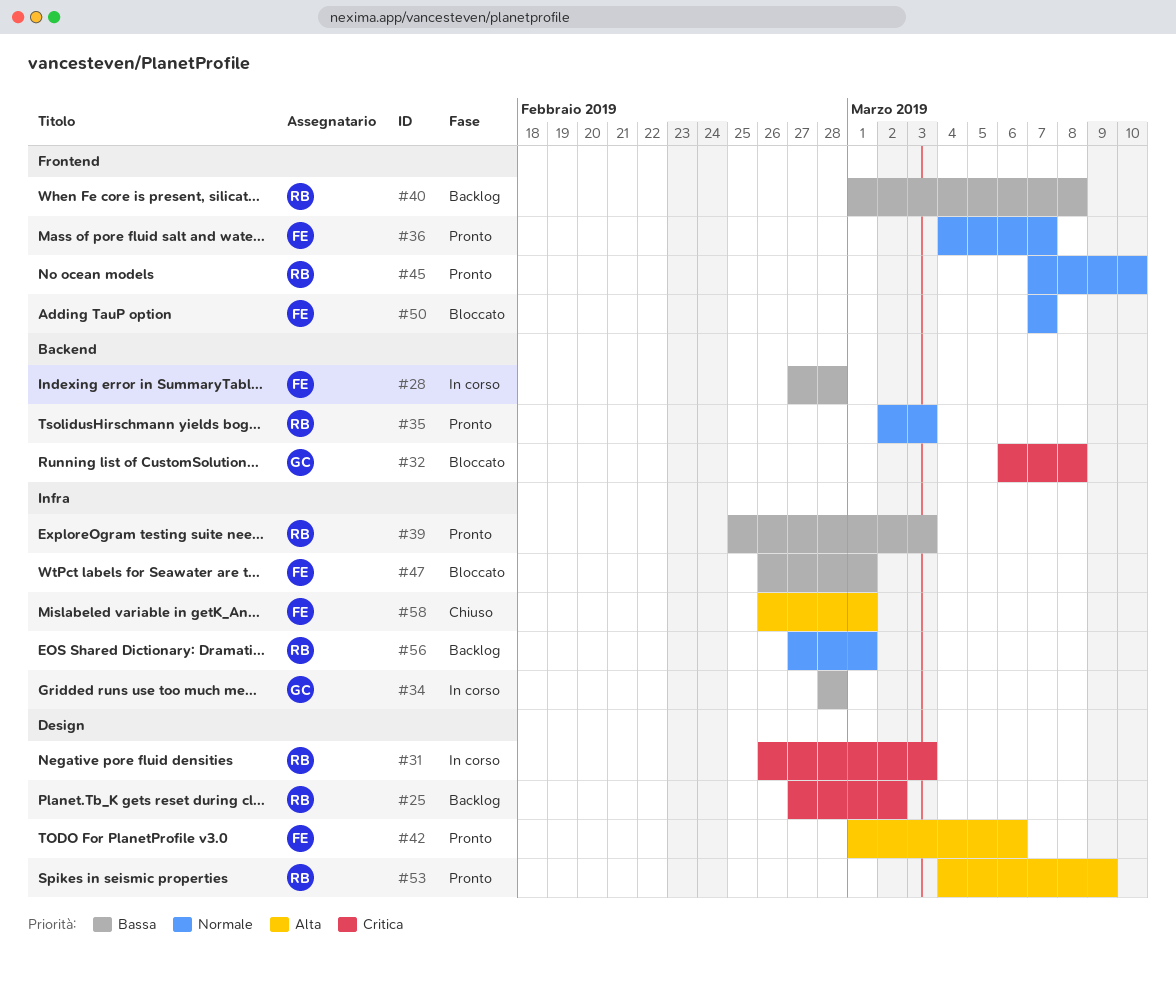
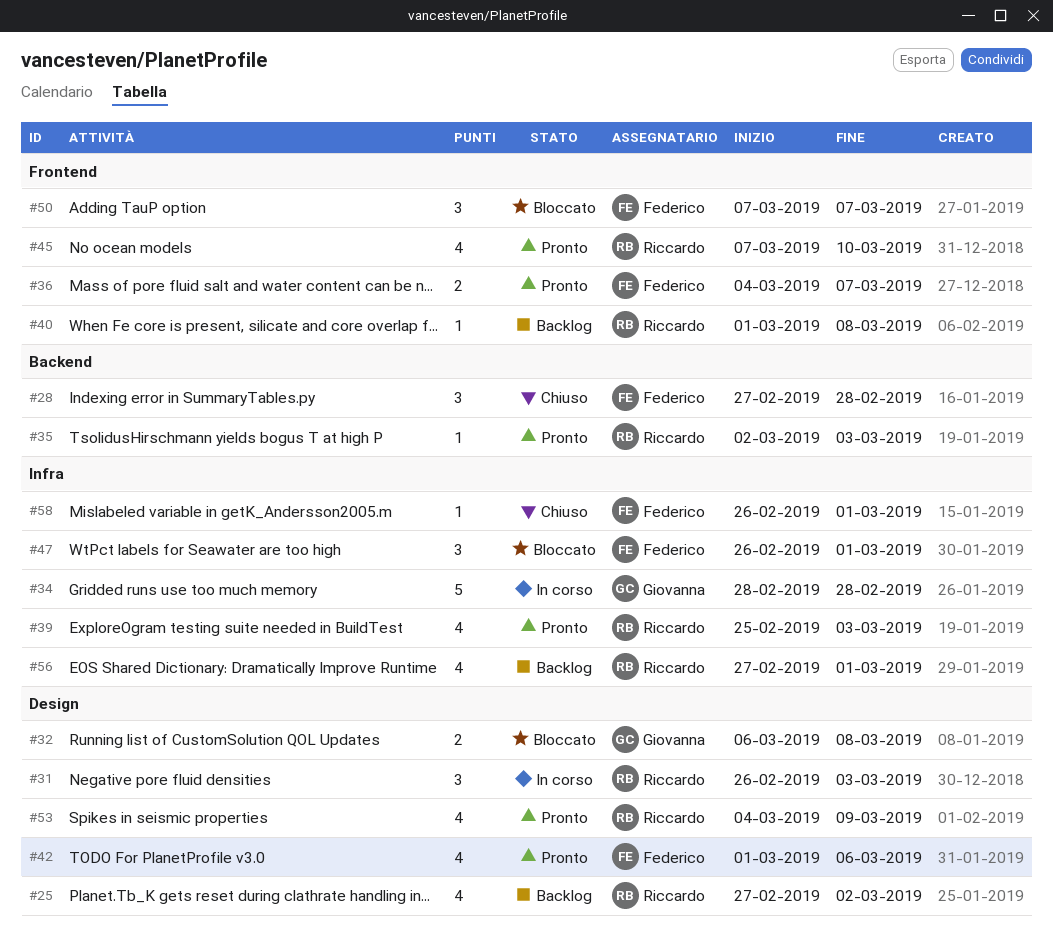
#28, status: In corso -> Chiuso
#32, label: Backend -> Design

